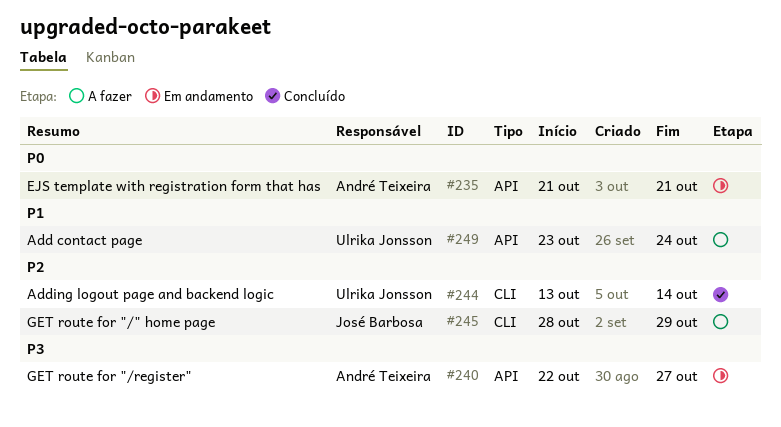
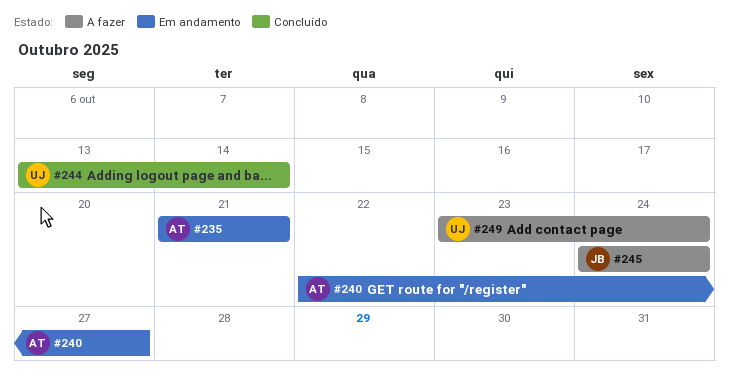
#245, start: Oct 28 -> Oct 24
#245, due: Oct 29 -> Oct 24

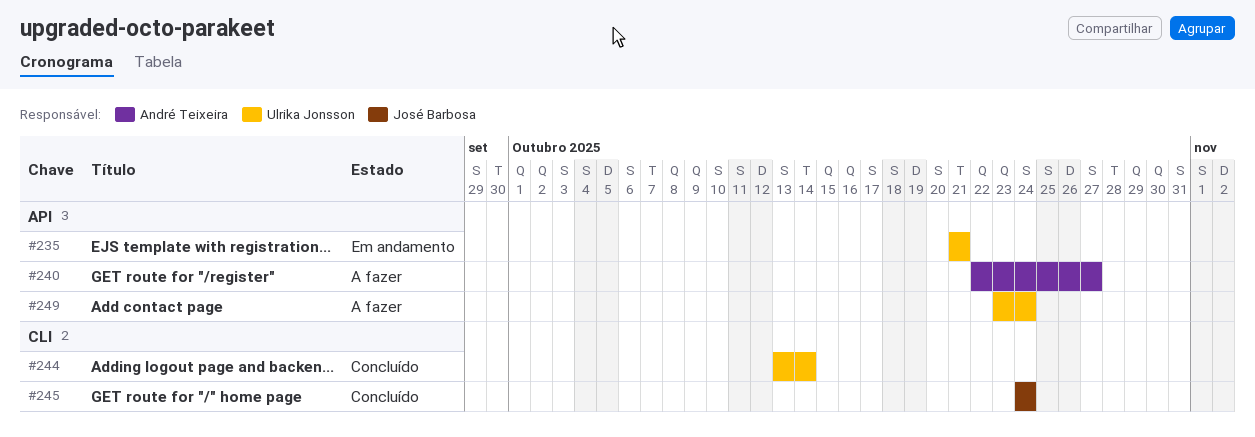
#235, owner: André Teixeira -> Ulrika Jonsson
#240, status: Em andamento -> A fazer
#245, status: A fazer -> Concluído

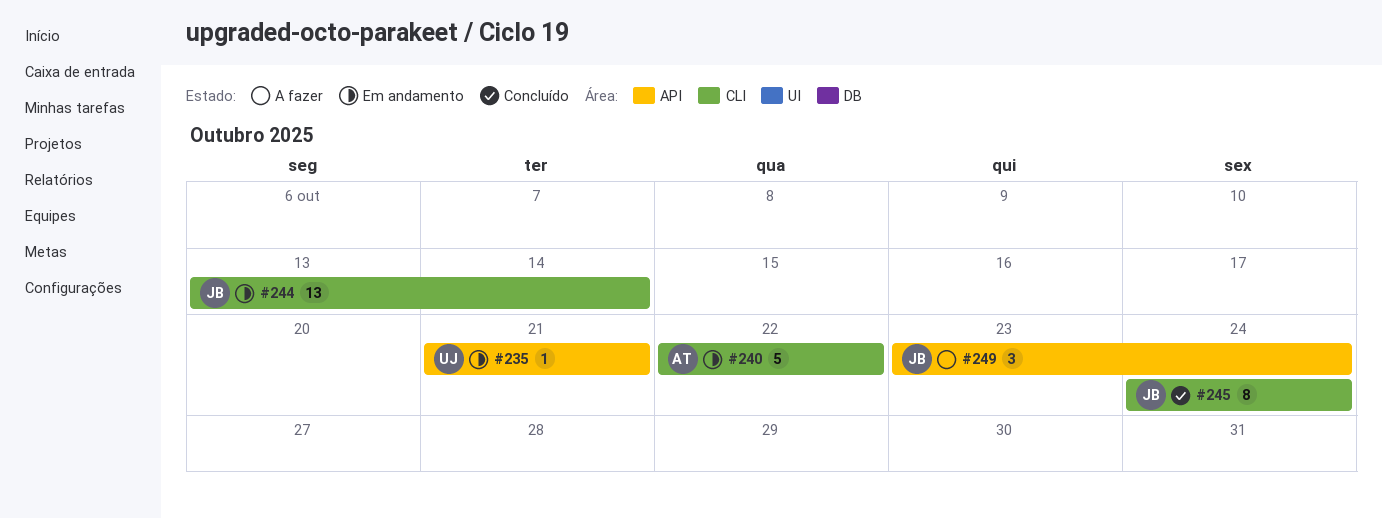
#240, status: A fazer -> Em andamento
#240, label: API -> CLI
#240, due: Oct 27 -> Oct 22
#244, status: Concluído -> Em andamento
#244, owner: Ulrika Jonsson -> José Barbosa
#249, owner: Ulrika Jonsson -> José Barbosa

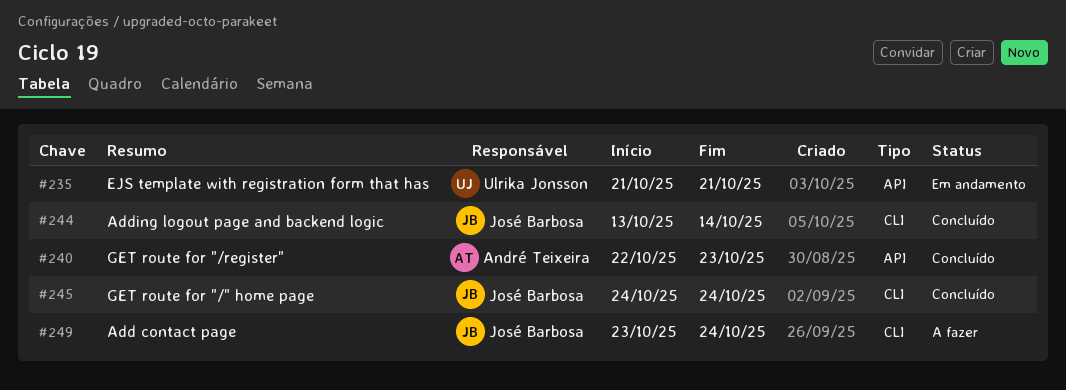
#240, status: Em andamento -> Concluído
#240, label: CLI -> API
#240, due: Oct 22 -> Oct 23
#244, status: Em andamento -> Concluído
#249, label: API -> CLI

